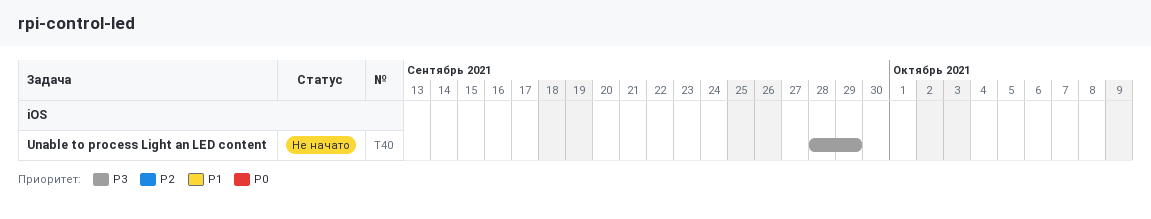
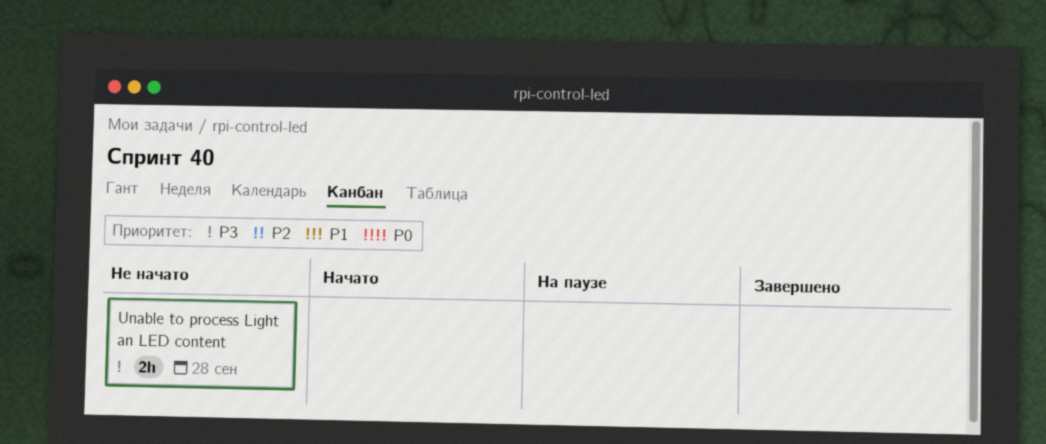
Unable to process Light an LED content, due: Sep 29 -> Sep 28

